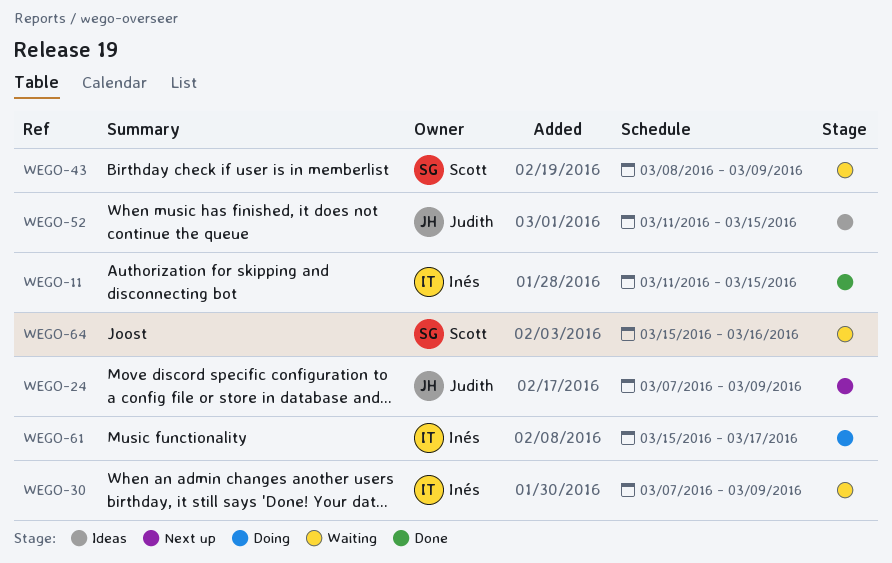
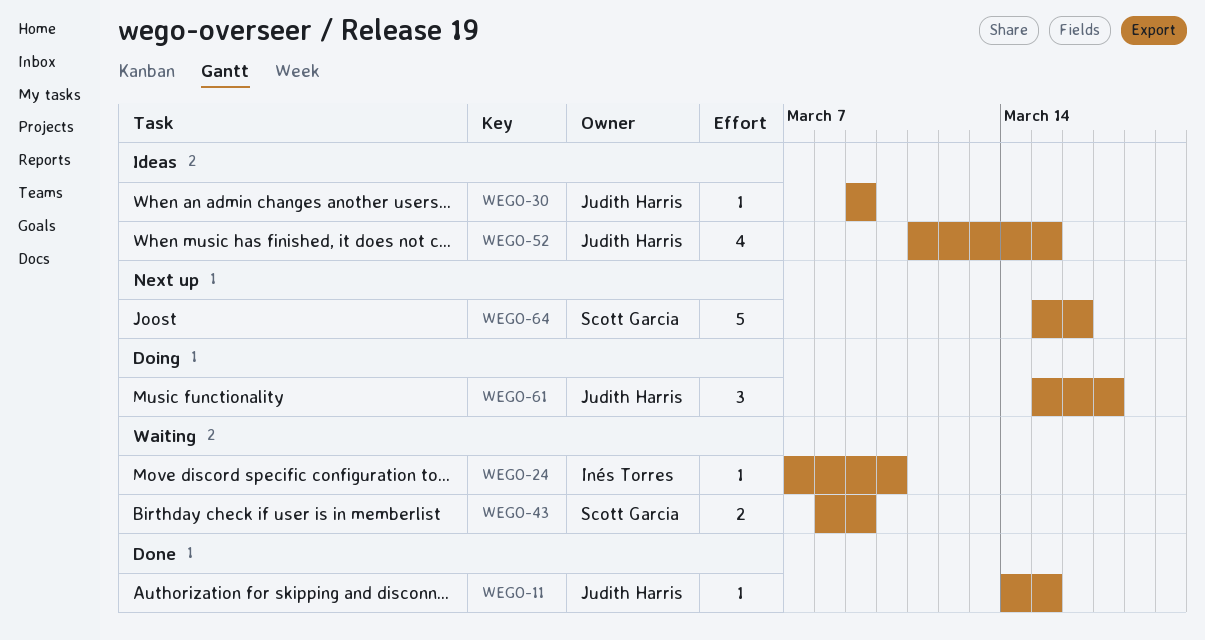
WEGO-11, owner: Inés Torres -> Judith Harris
WEGO-11, start: Mar 11 -> Mar 14
WEGO-24, status: Next up -> Waiting
WEGO-24, owner: Judith Harris -> Inés Torres
WEGO-24, due: Mar 9 -> Mar 10
WEGO-30, status: Waiting -> Ideas
WEGO-30, owner: Inés Torres -> Judith Harris
WEGO-30, start: Mar 7 -> Mar 9
WEGO-61, owner: Inés Torres -> Judith Harris
WEGO-64, status: Waiting -> Next up

